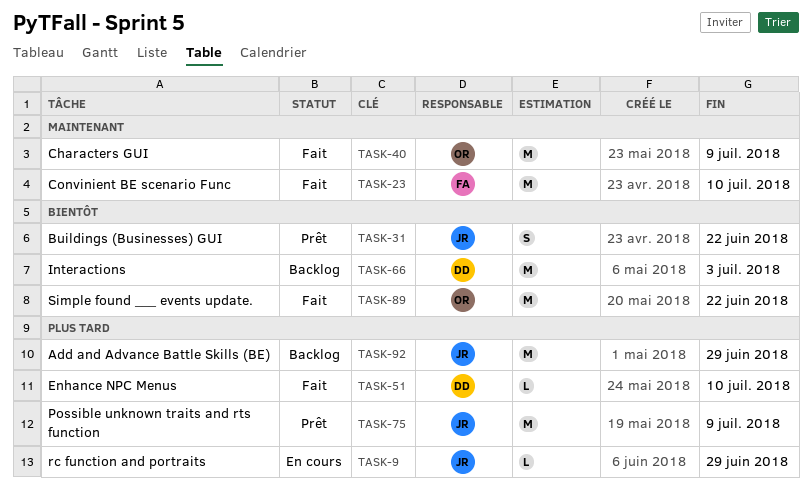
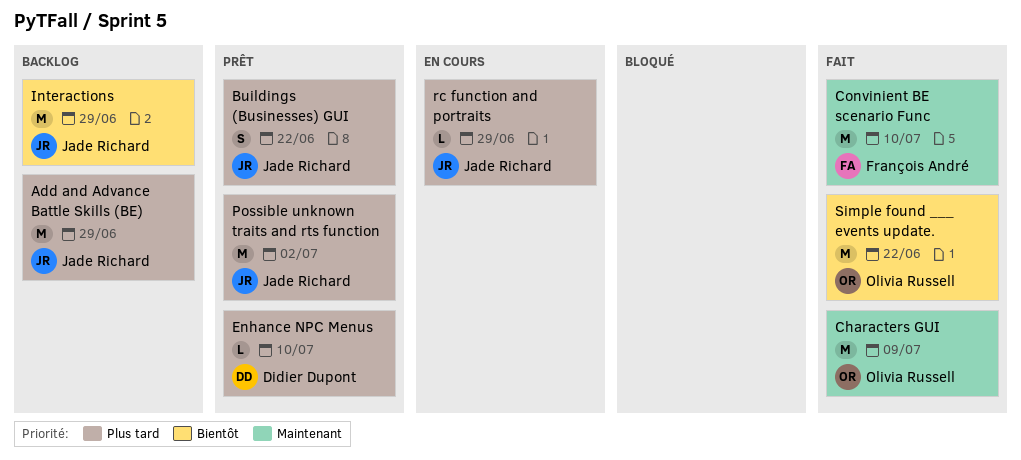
Buildings (Businesses) GUI, priority: Bientôt -> Plus tard
Enhance NPC Menus, status: Fait -> Prêt
Interactions, owner: Didier Dupont -> Jade Richard
Interactions, due: Jul 3 -> Jun 29
Possible unknown traits and rts function, due: Jul 9 -> Jul 2

